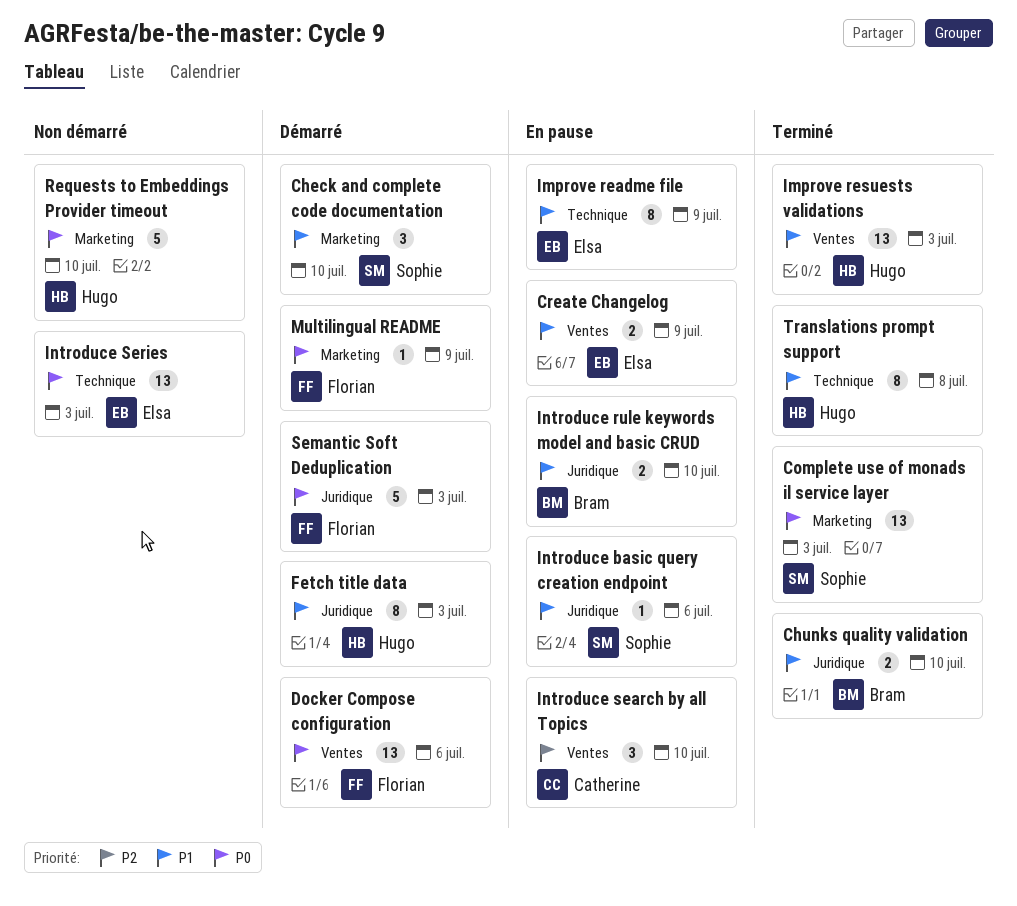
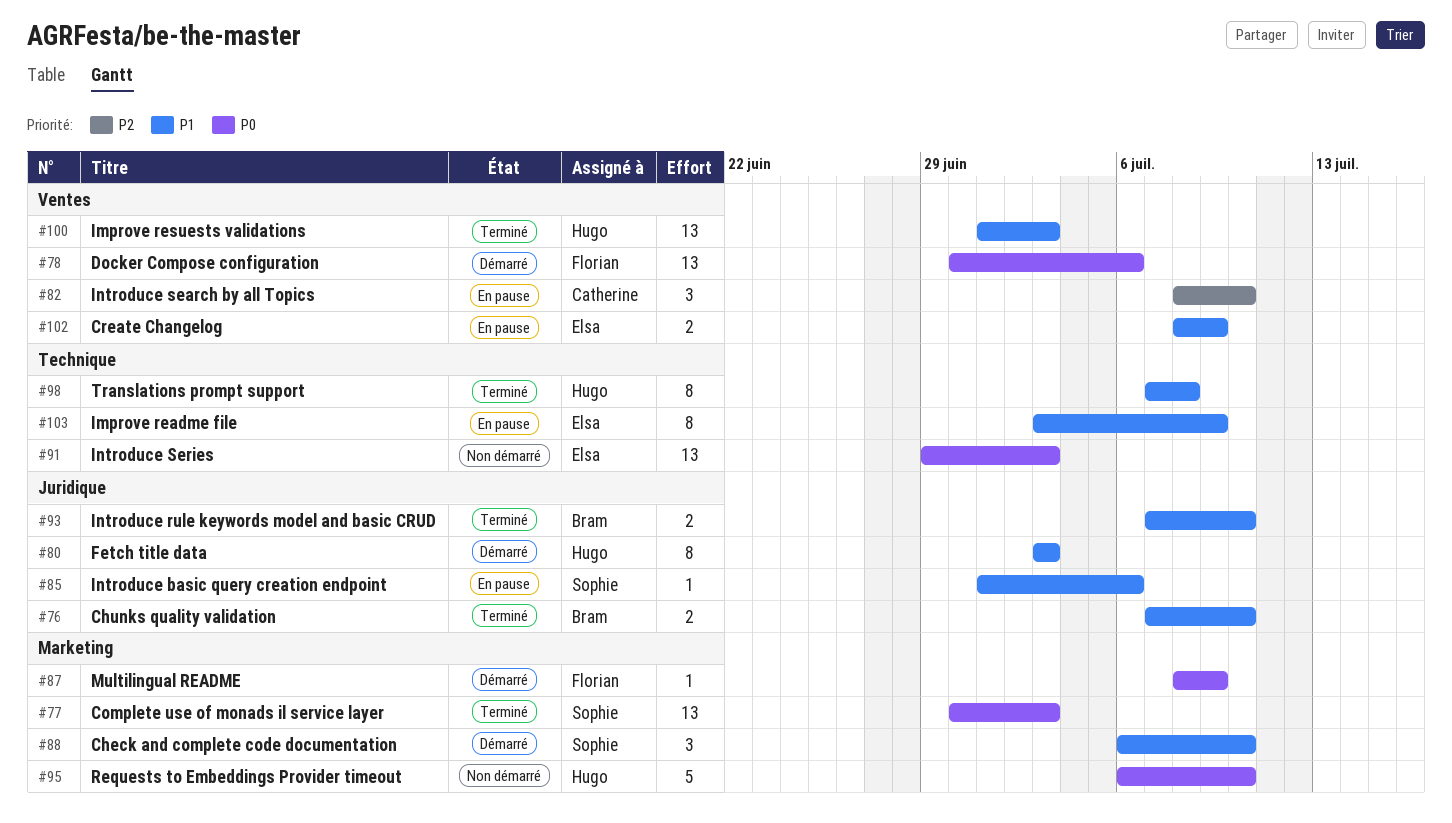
Introduce rule keywords model and basic CRUD, status: En pause -> Terminé
Semantic Soft Deduplication: present -> none

